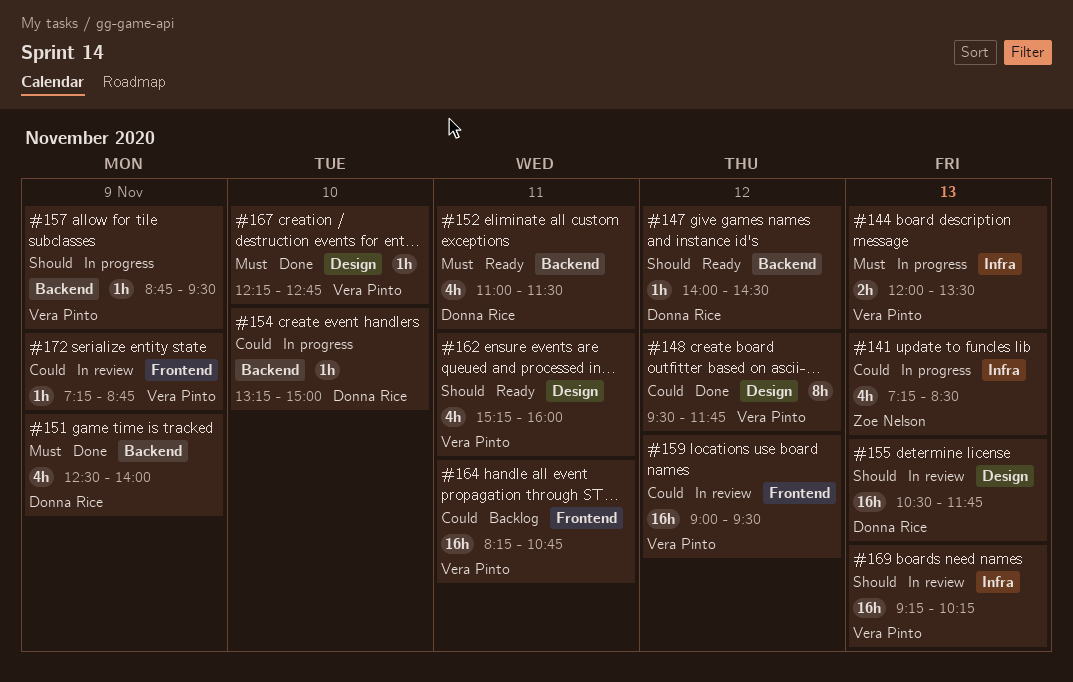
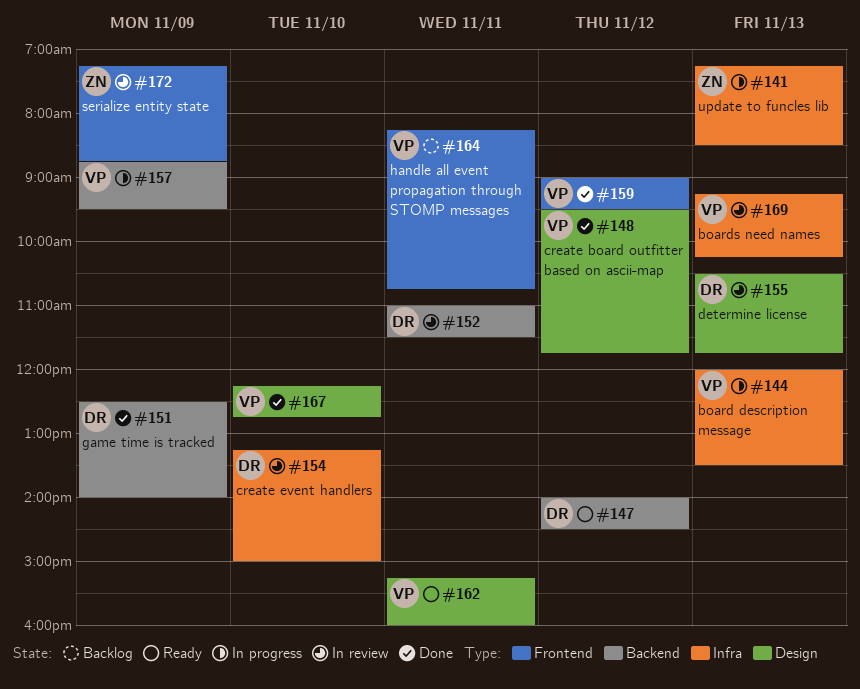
#152, status: Ready -> In review
#154, status: In progress -> In review
#154, label: Backend -> Infra
#159, status: In review -> Done
#172, owner: Vera Pinto -> Zoe Nelson

